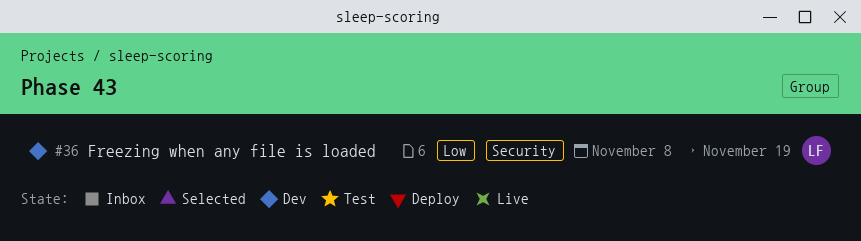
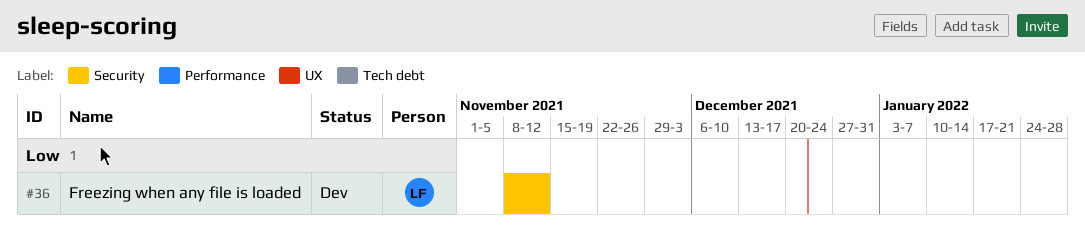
#36, due: Nov 19 -> Nov 12

